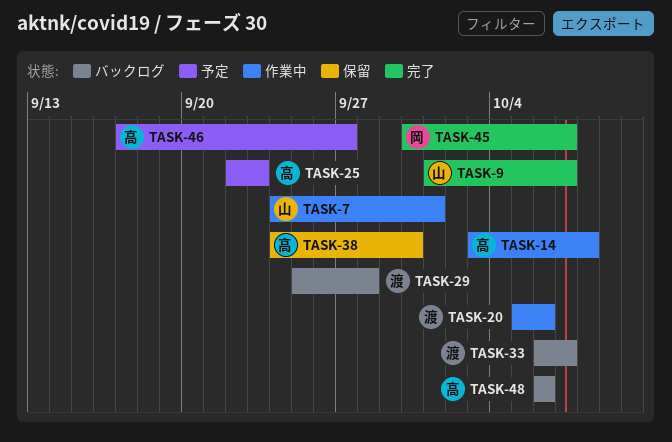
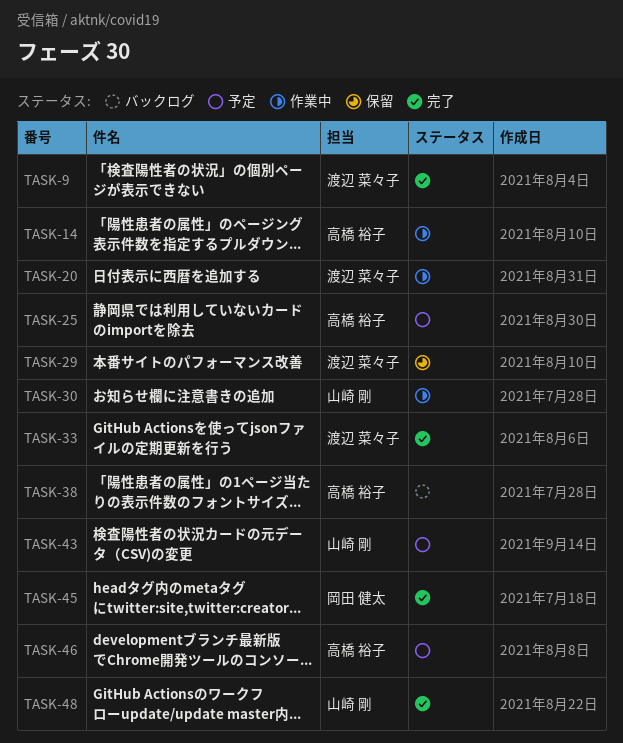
TASK-7: present -> none
TASK-9, owner: 山崎 剛 -> 渡辺 菜々子
TASK-29, status: バックログ -> 保留
TASK-30: none -> present
TASK-33, status: バックログ -> 完了
TASK-38, status: 保留 -> バックログ
TASK-43: none -> present
TASK-48, status: バックログ -> 完了
TASK-48, owner: 高橋 裕子 -> 山崎 剛

